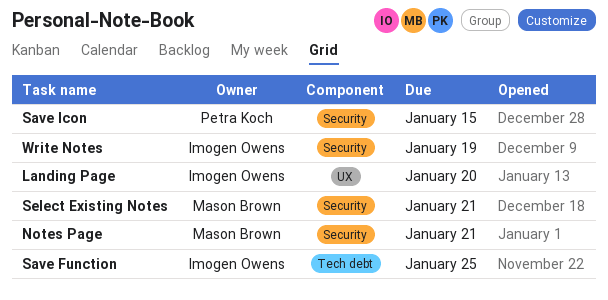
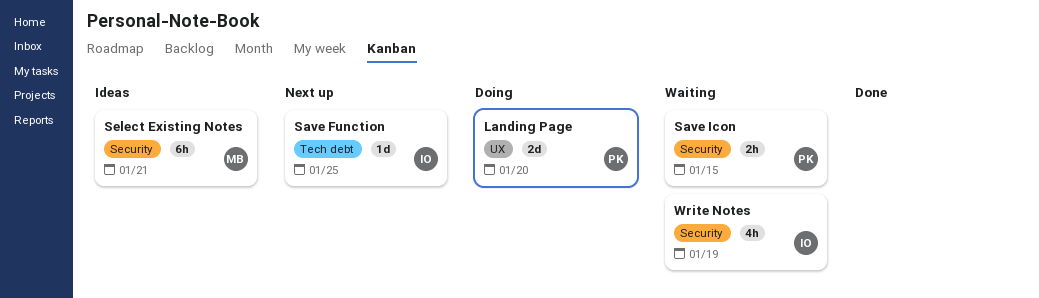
Landing Page, owner: Imogen Owens -> Petra Koch
Notes Page: present -> none

